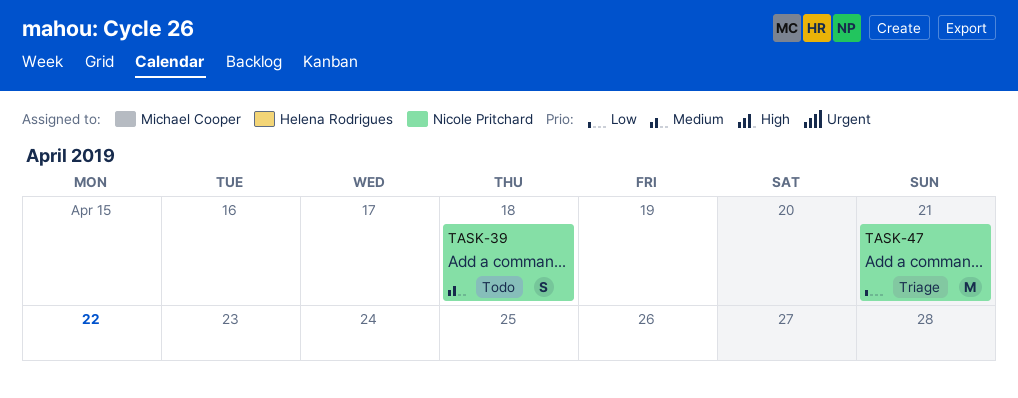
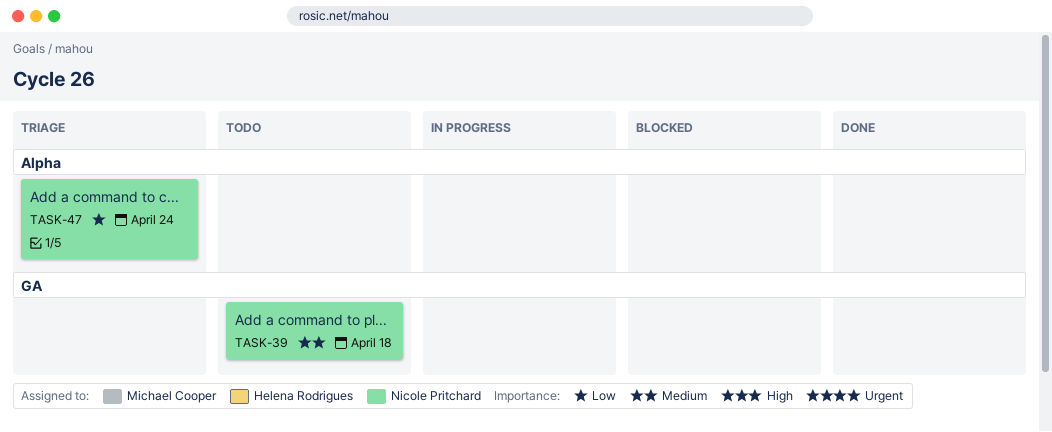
TASK-47, due: Apr 21 -> Apr 24

